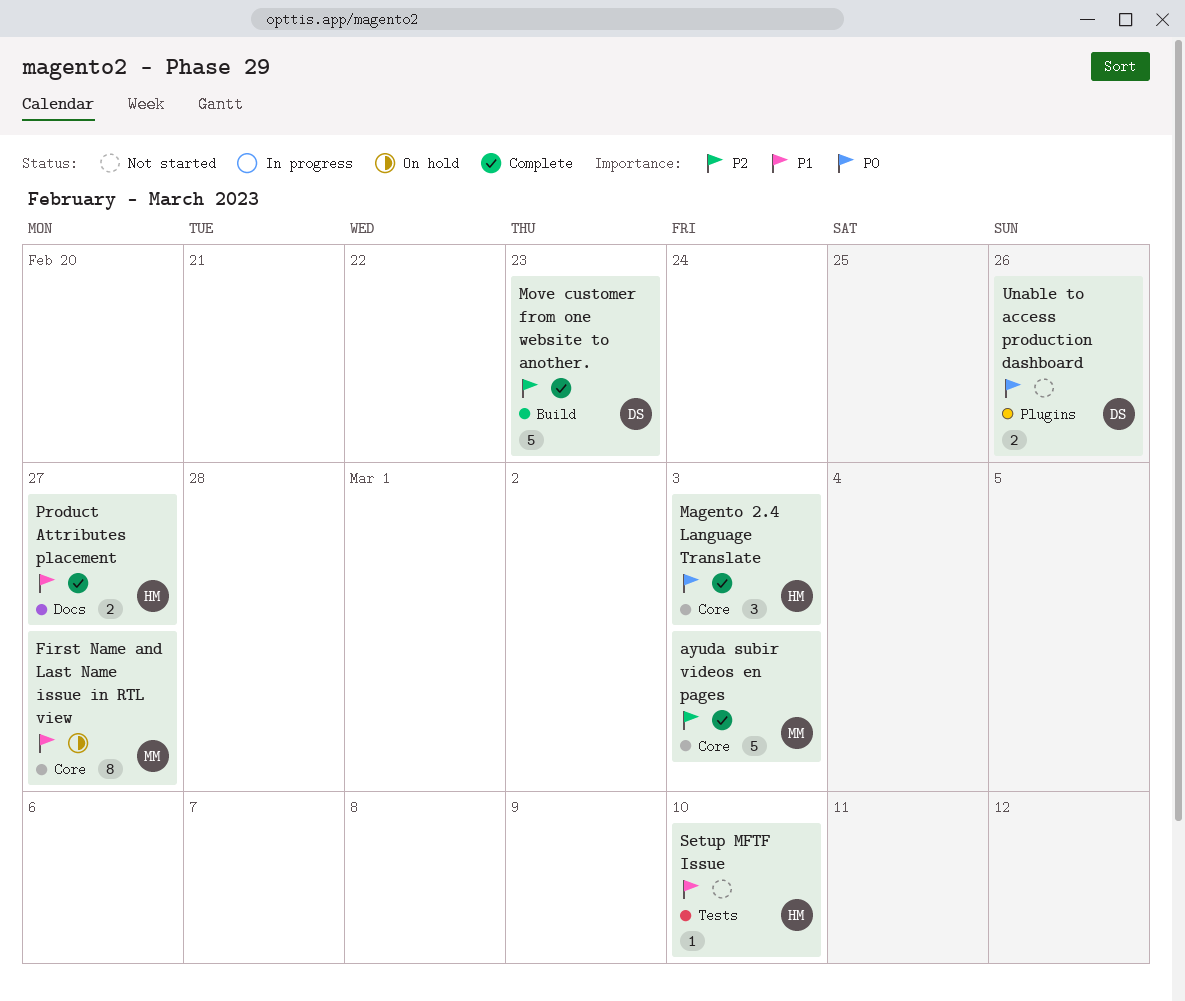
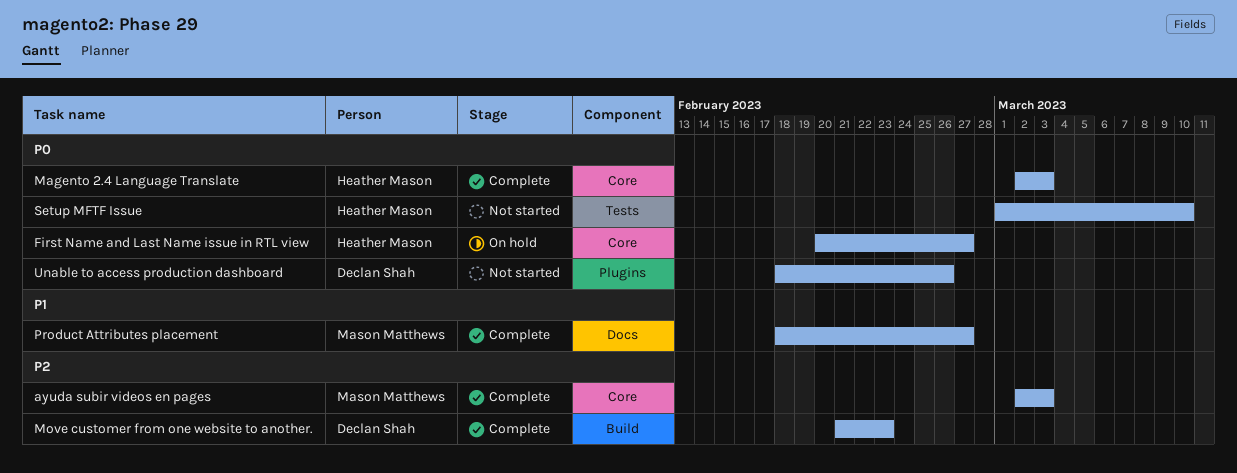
First Name and Last Name issue in RTL view, owner: Mason Matthews -> Heather Mason
First Name and Last Name issue in RTL view, priority: P1 -> P0
Product Attributes placement, owner: Heather Mason -> Mason Matthews
Setup MFTF Issue, priority: P1 -> P0

